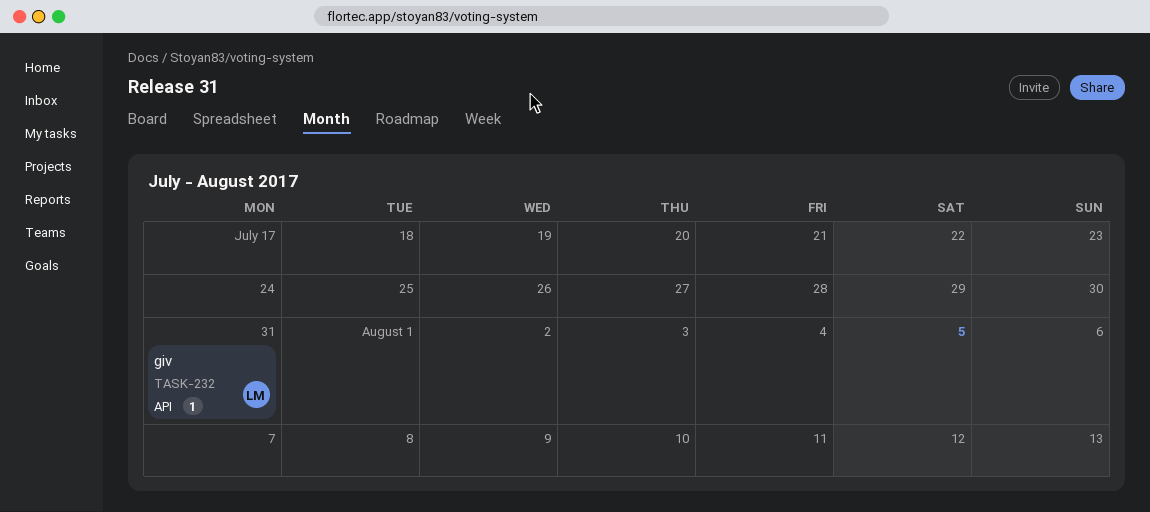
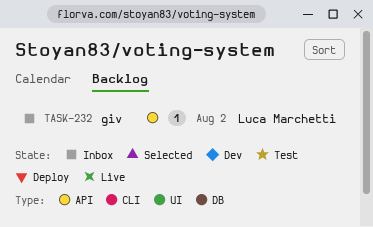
TASK-232, due: Jul 31 -> Aug 2

